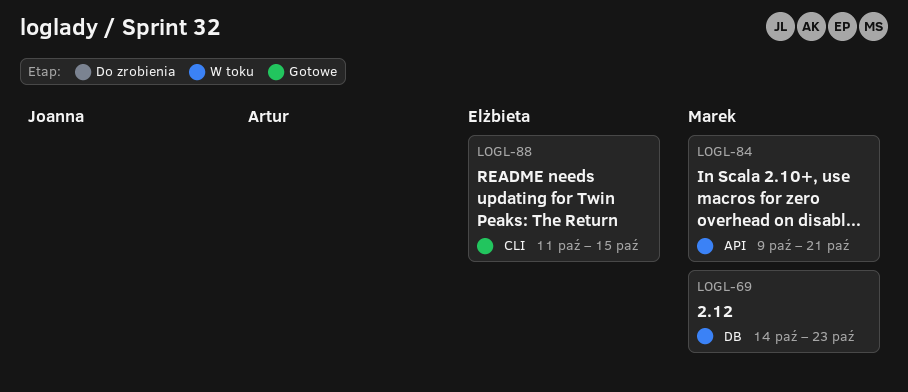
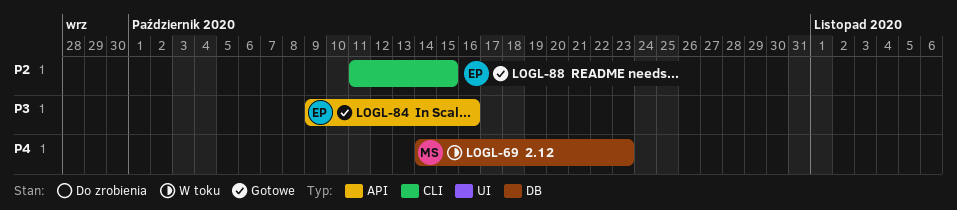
LOGL-84, status: W toku -> Gotowe
LOGL-84, owner: Marek -> Elżbieta
LOGL-84, due: Oct 21 -> Oct 16

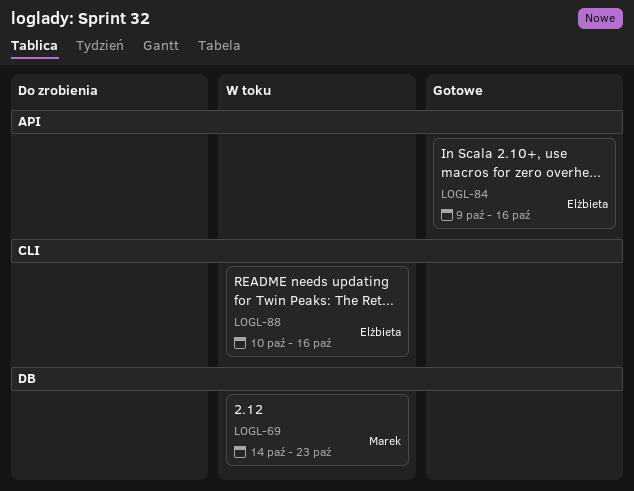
LOGL-88, status: Gotowe -> W toku
LOGL-88, start: Oct 11 -> Oct 10
LOGL-88, due: Oct 15 -> Oct 16

